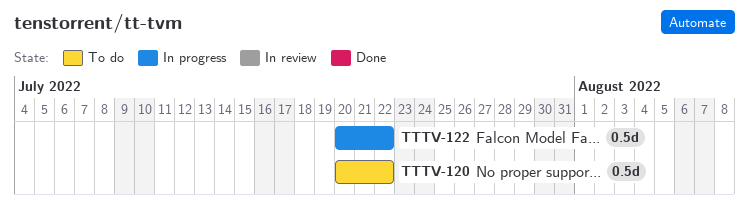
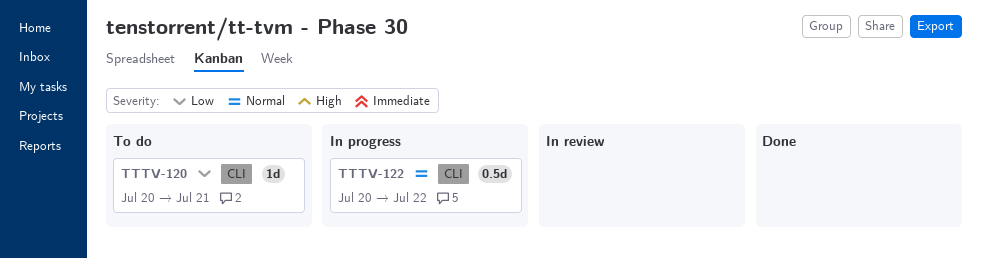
TTTV-120, estimate: 0.5d -> 1d
TTTV-120, due: Jul 22 -> Jul 21

